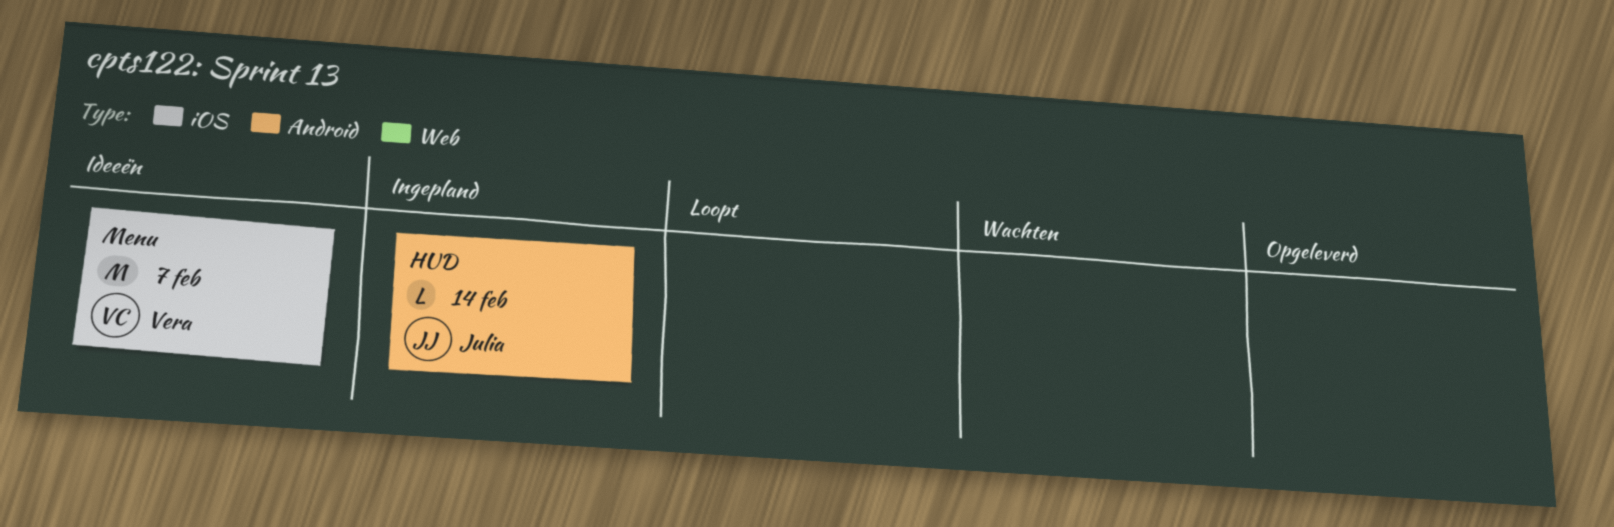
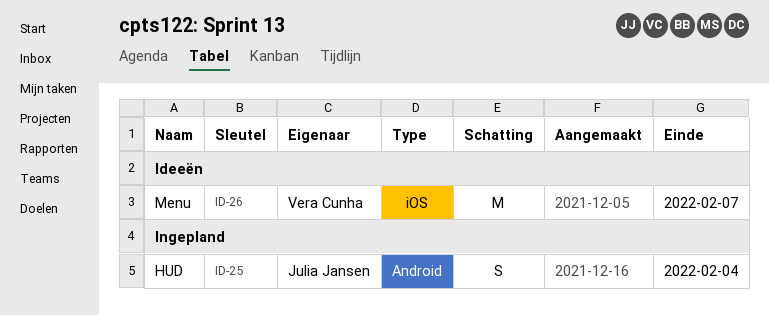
HUD, estimate: L -> S
HUD, due: Feb 14 -> Feb 4

